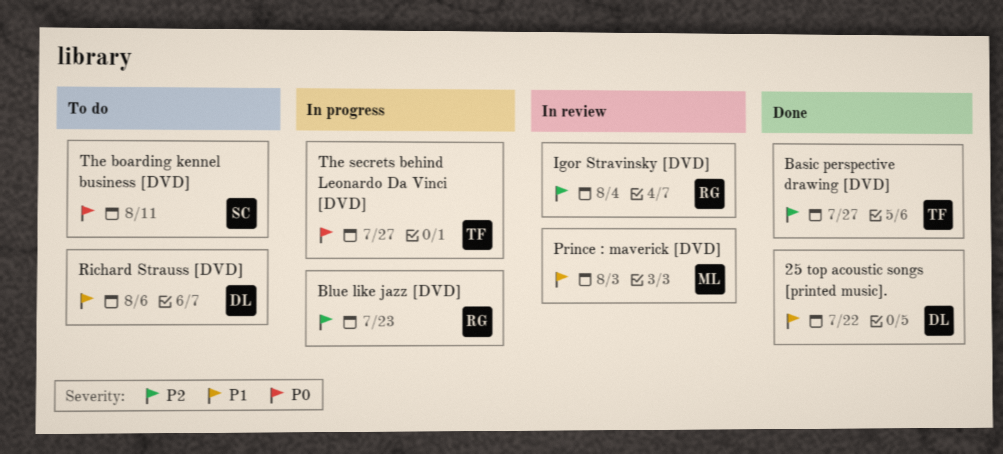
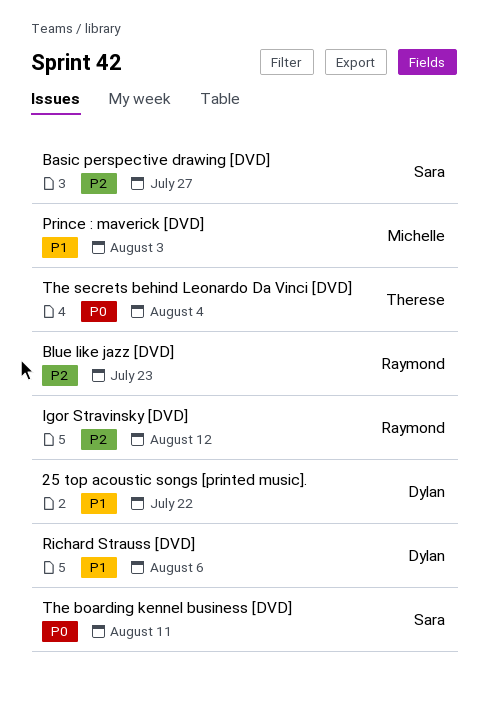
Basic perspective drawing [DVD], owner: Therese -> Sara
Igor Stravinsky [DVD], due: Aug 4 -> Aug 12
The secrets behind Leonardo Da Vinci [DVD], due: Jul 27 -> Aug 4

